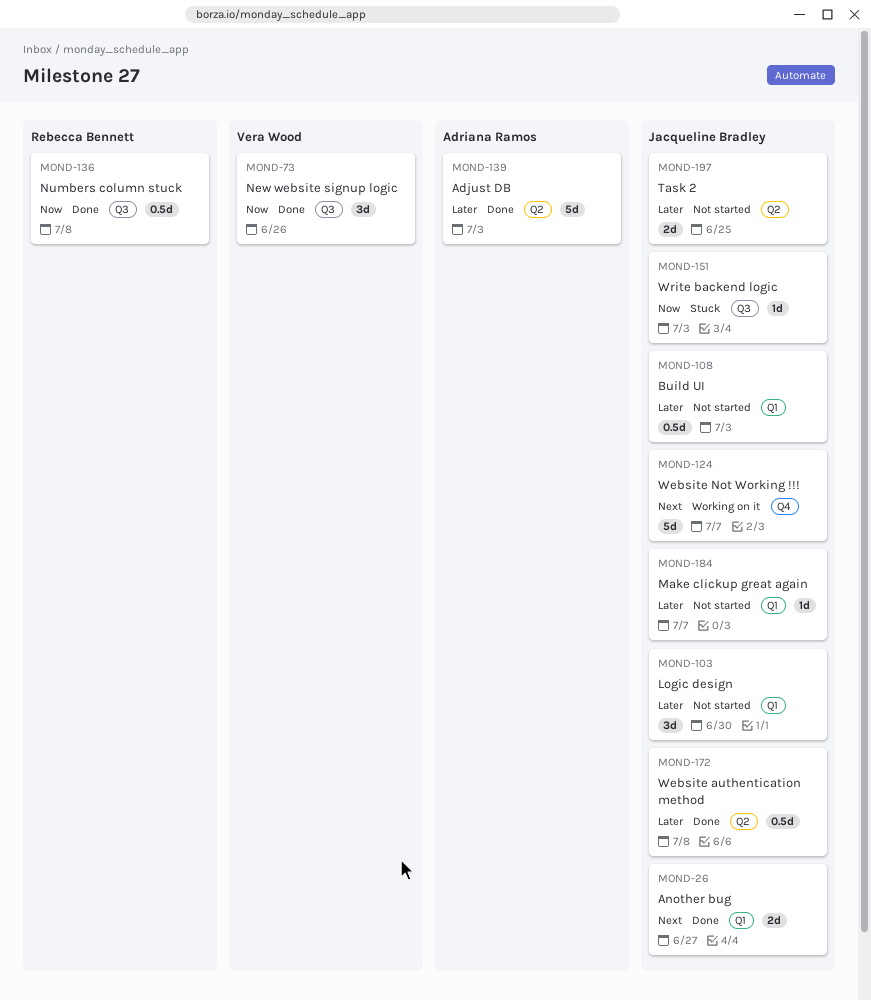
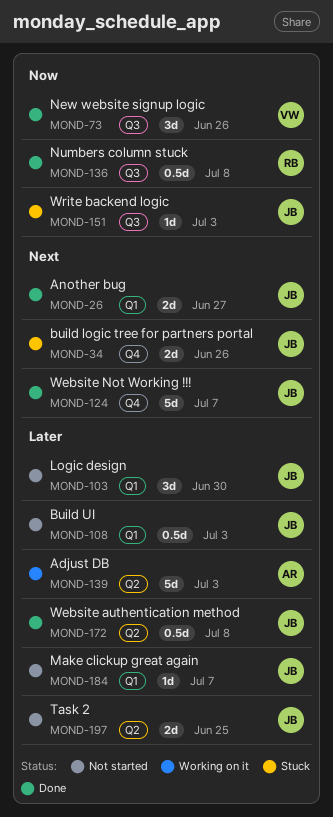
MOND-34: none -> present
MOND-124, status: Working on it -> Done
MOND-139, status: Done -> Working on it

